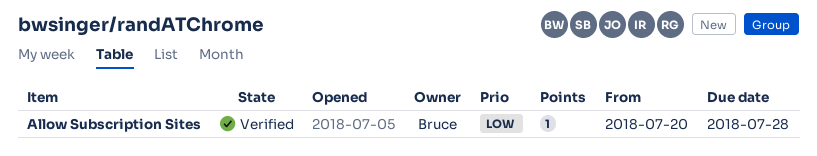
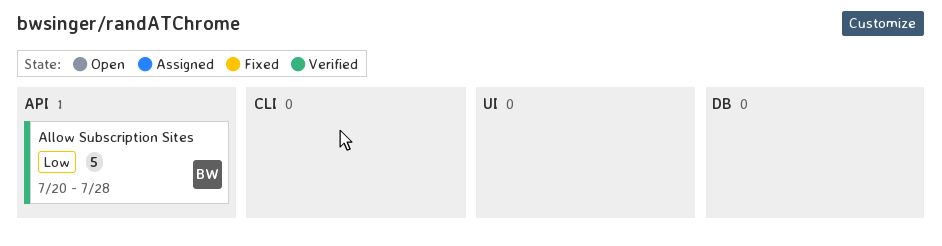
Allow Subscription Sites, estimate: 1 -> 5

